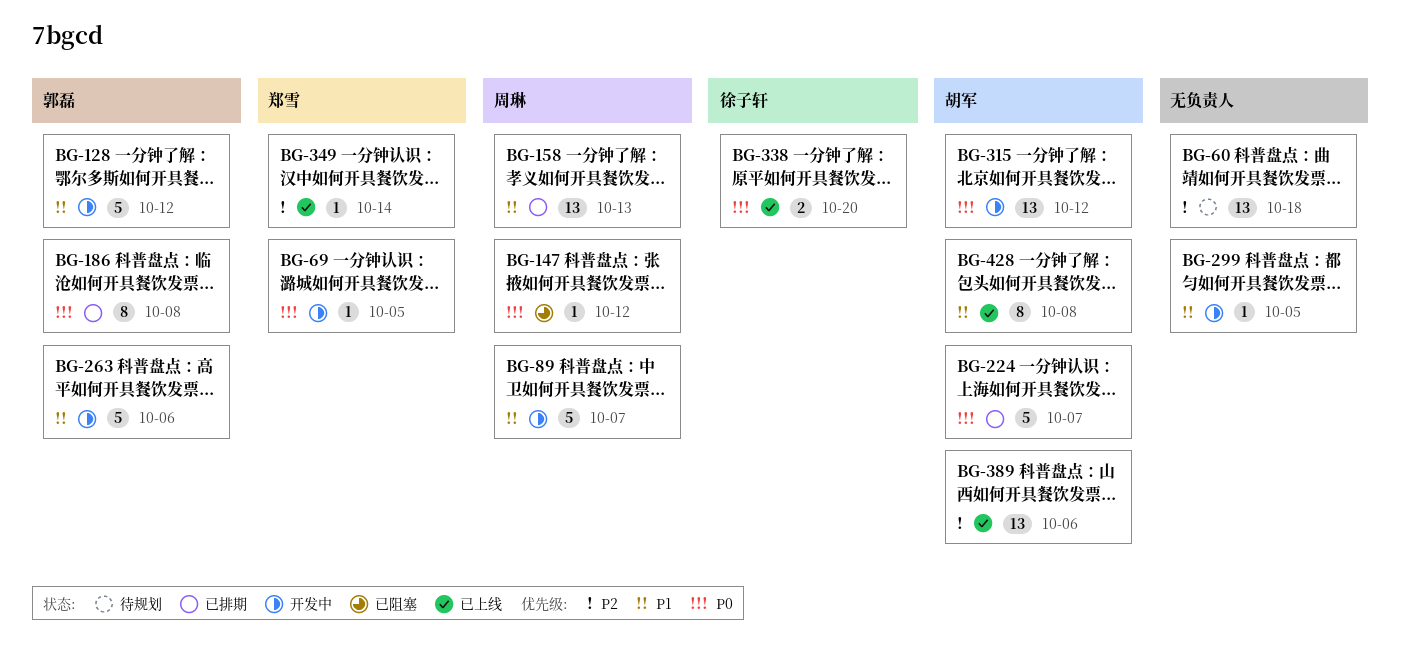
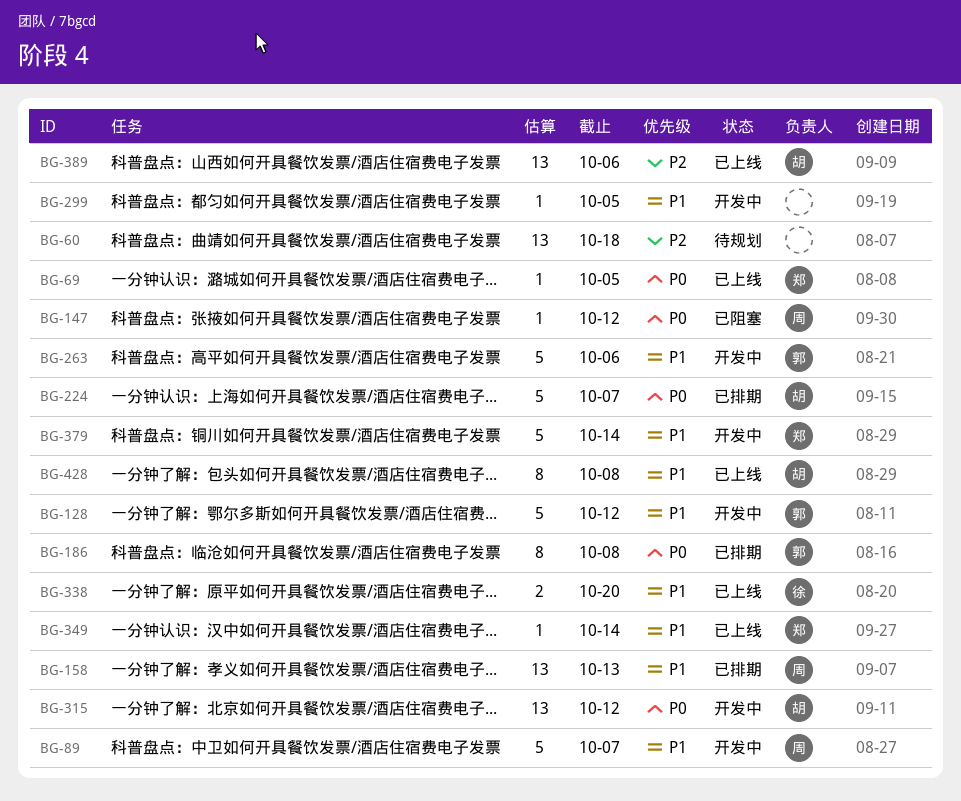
BG-69, status: 开发中 -> 已上线
BG-338, priority: P0 -> P1
BG-349, priority: P2 -> P1
BG-379: none -> present

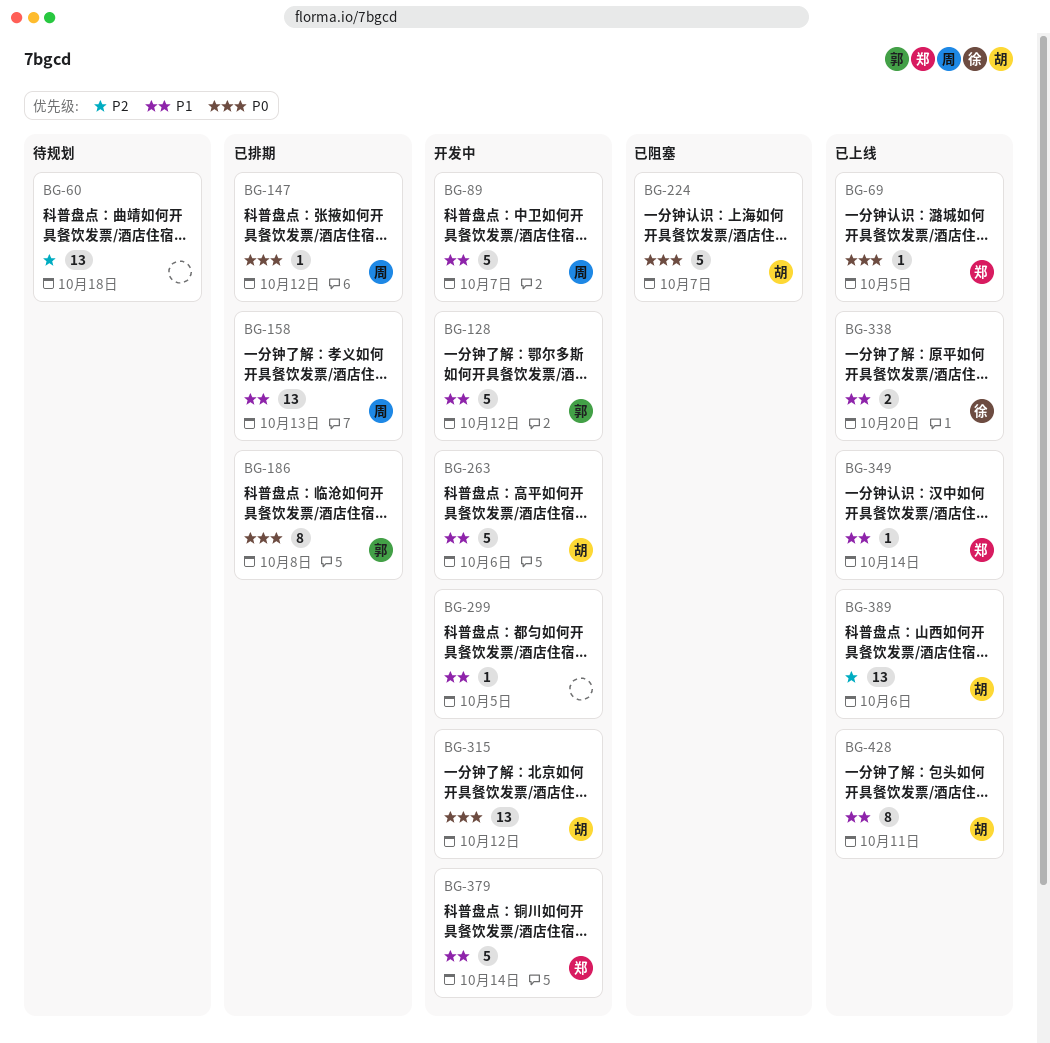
BG-147, status: 已阻塞 -> 已排期
BG-224, status: 已排期 -> 已阻塞
BG-263, owner: 郭 -> 胡
BG-428, due: Oct 8 -> Oct 11

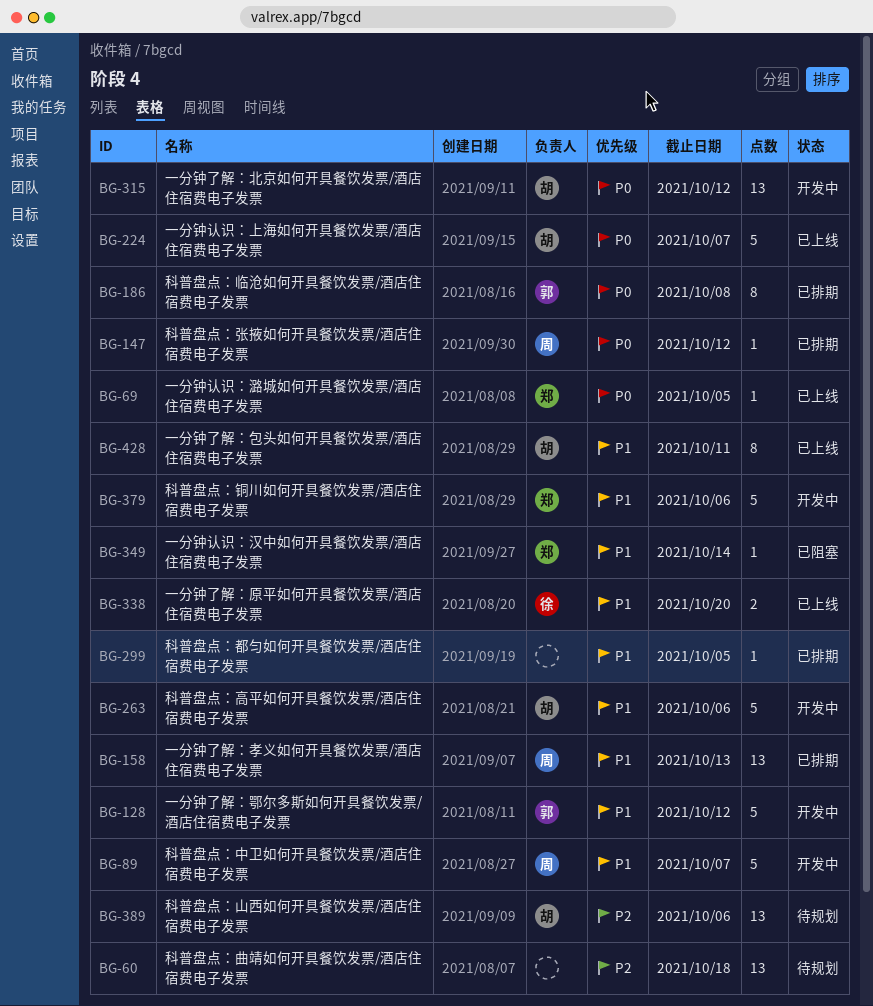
BG-224, status: 已阻塞 -> 已上线
BG-299, status: 开发中 -> 已排期
BG-349, status: 已上线 -> 已阻塞
BG-379, due: Oct 14 -> Oct 6
BG-389, status: 已上线 -> 待规划

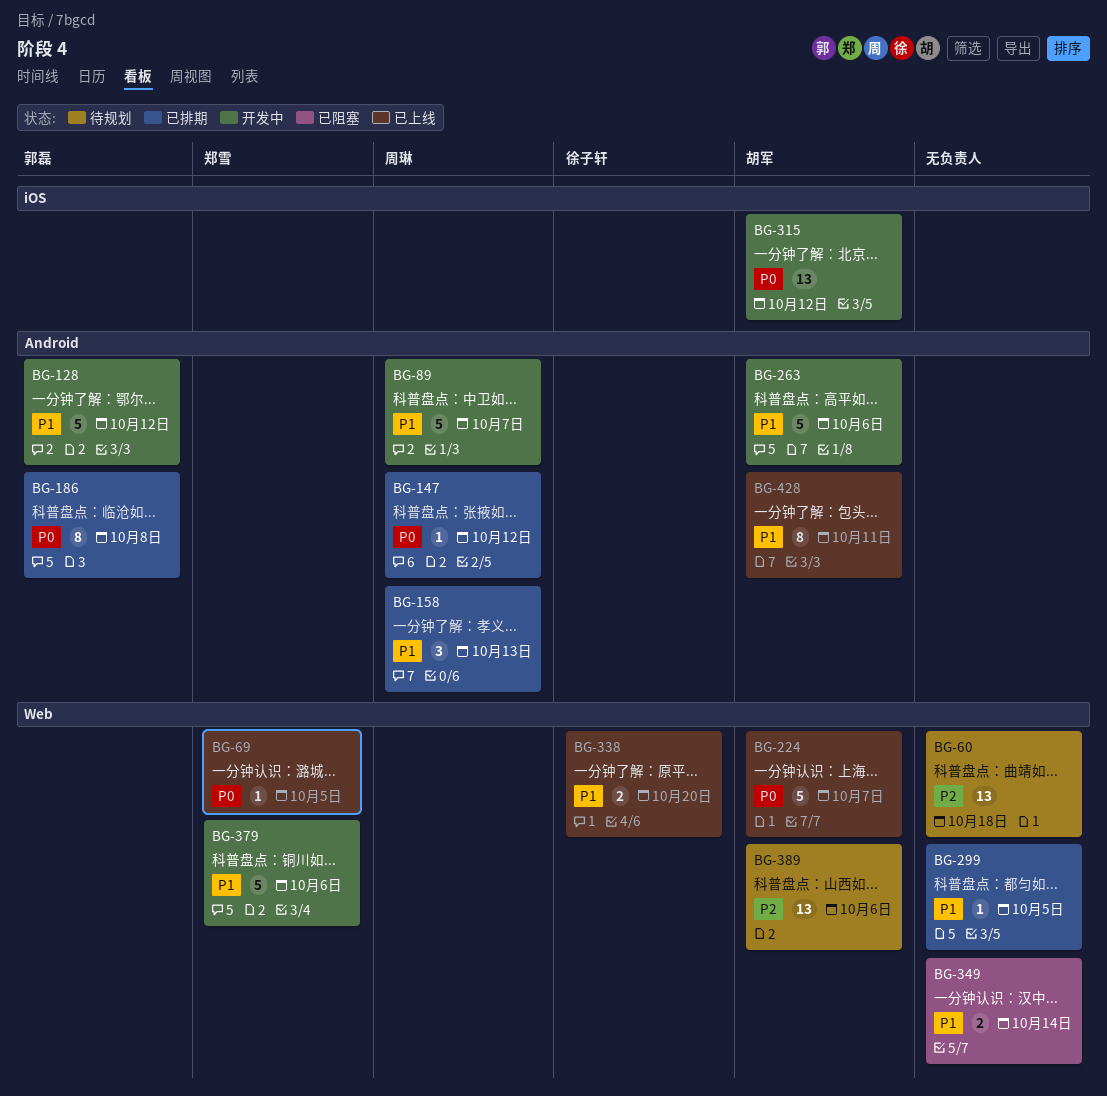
BG-158, estimate: 13 -> 3
BG-349, owner: 郑雪 -> none
BG-349, estimate: 1 -> 2

